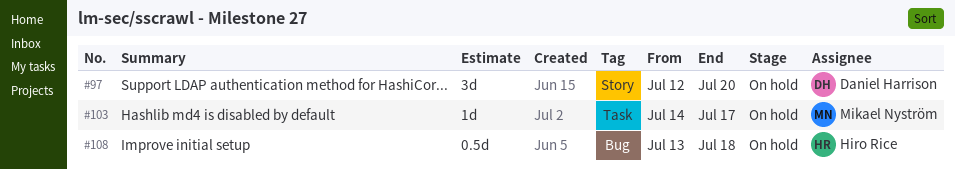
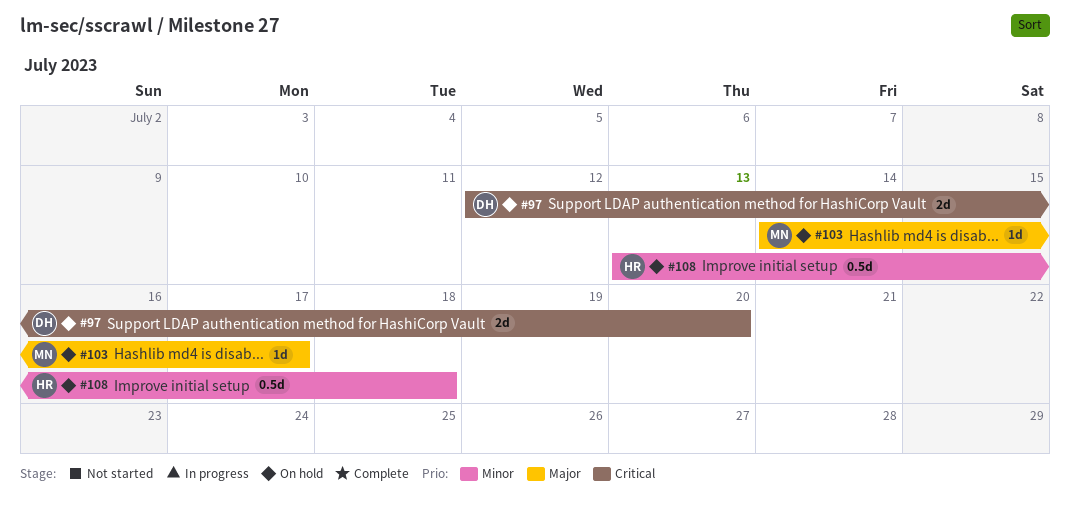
#97, estimate: 3d -> 2d

